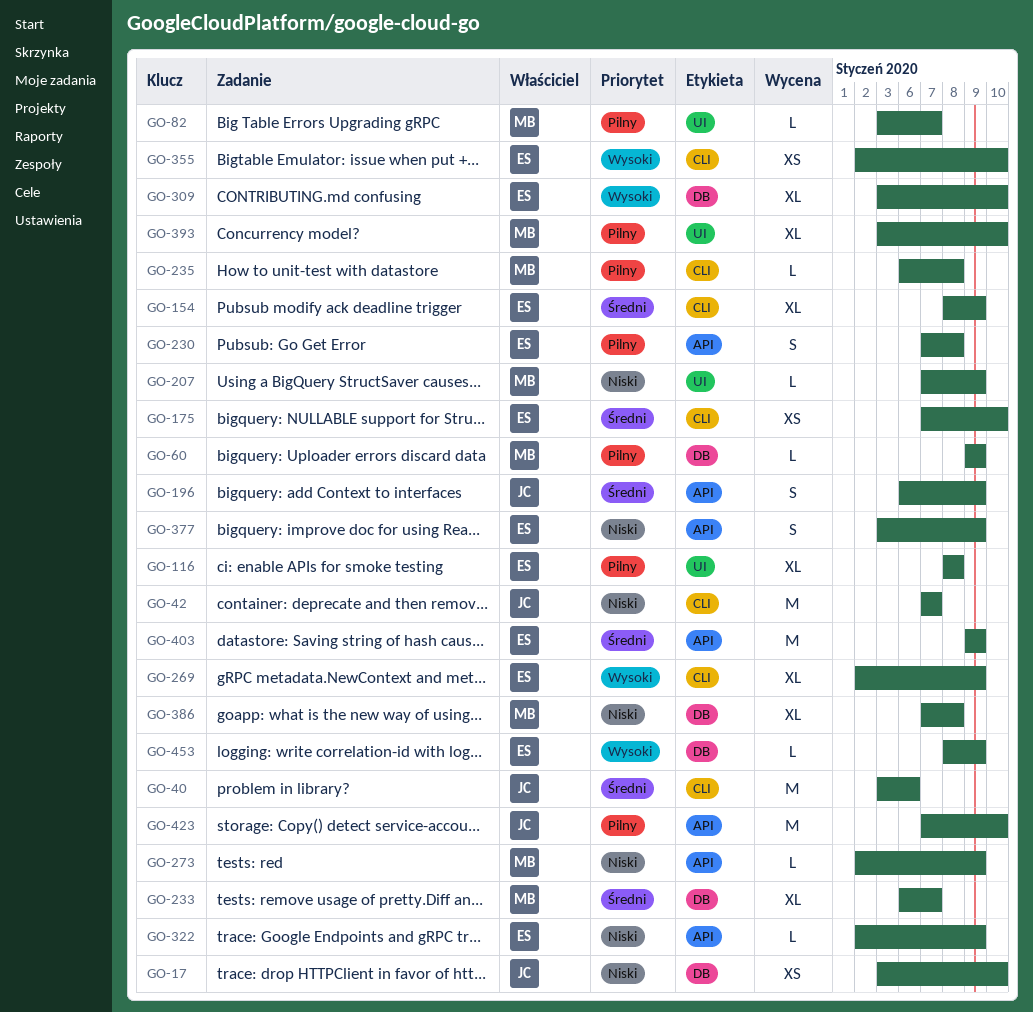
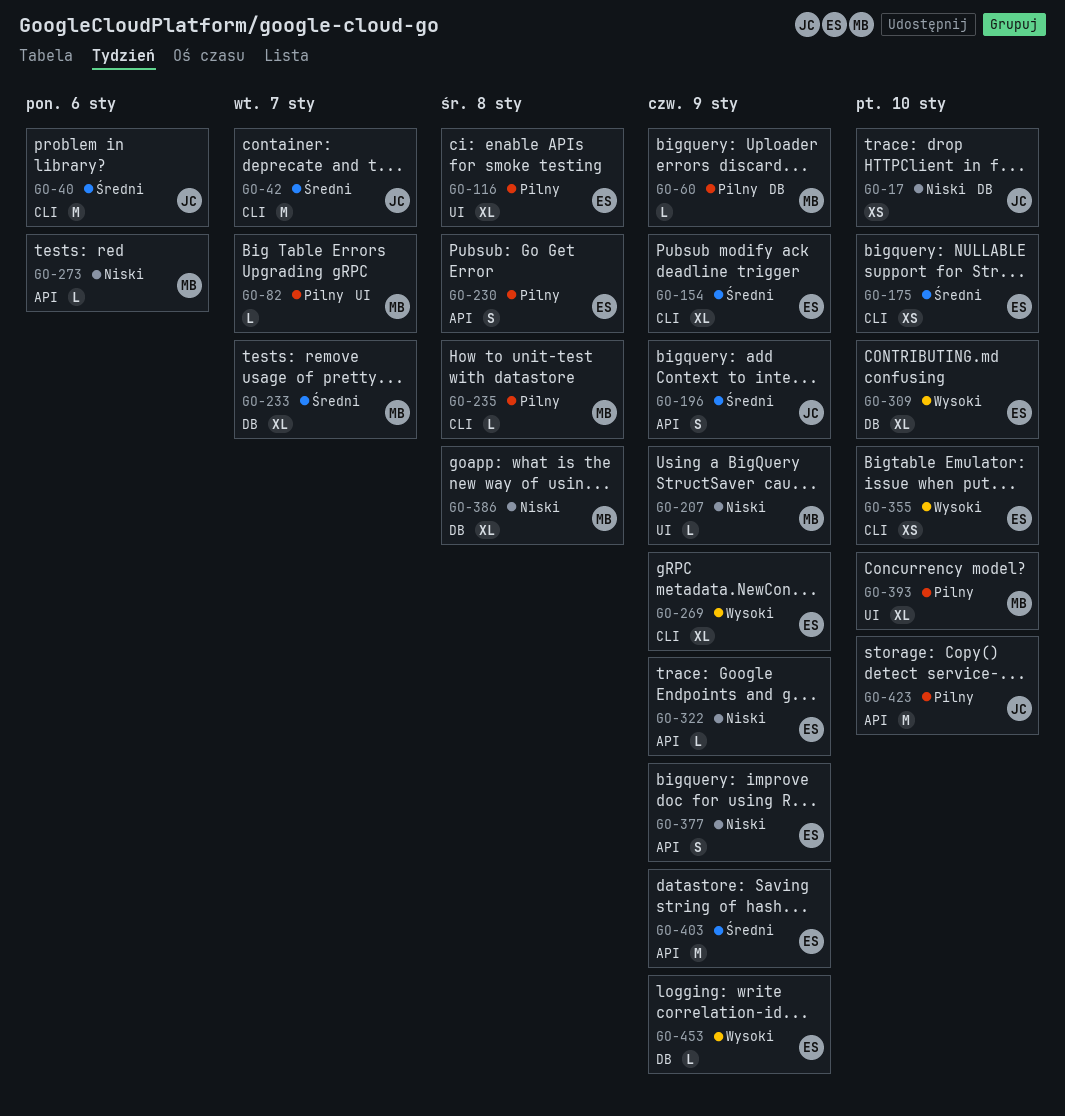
GO-42, priority: Niski -> Średni
GO-273, due: Jan 9 -> Jan 6

